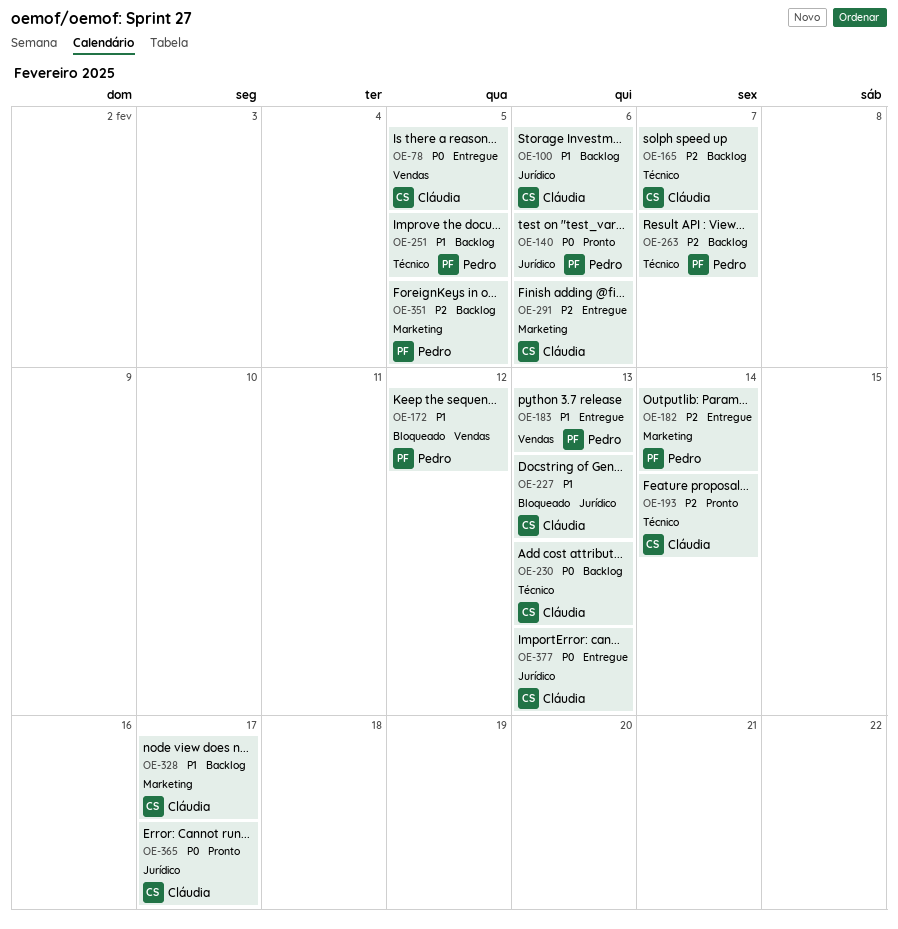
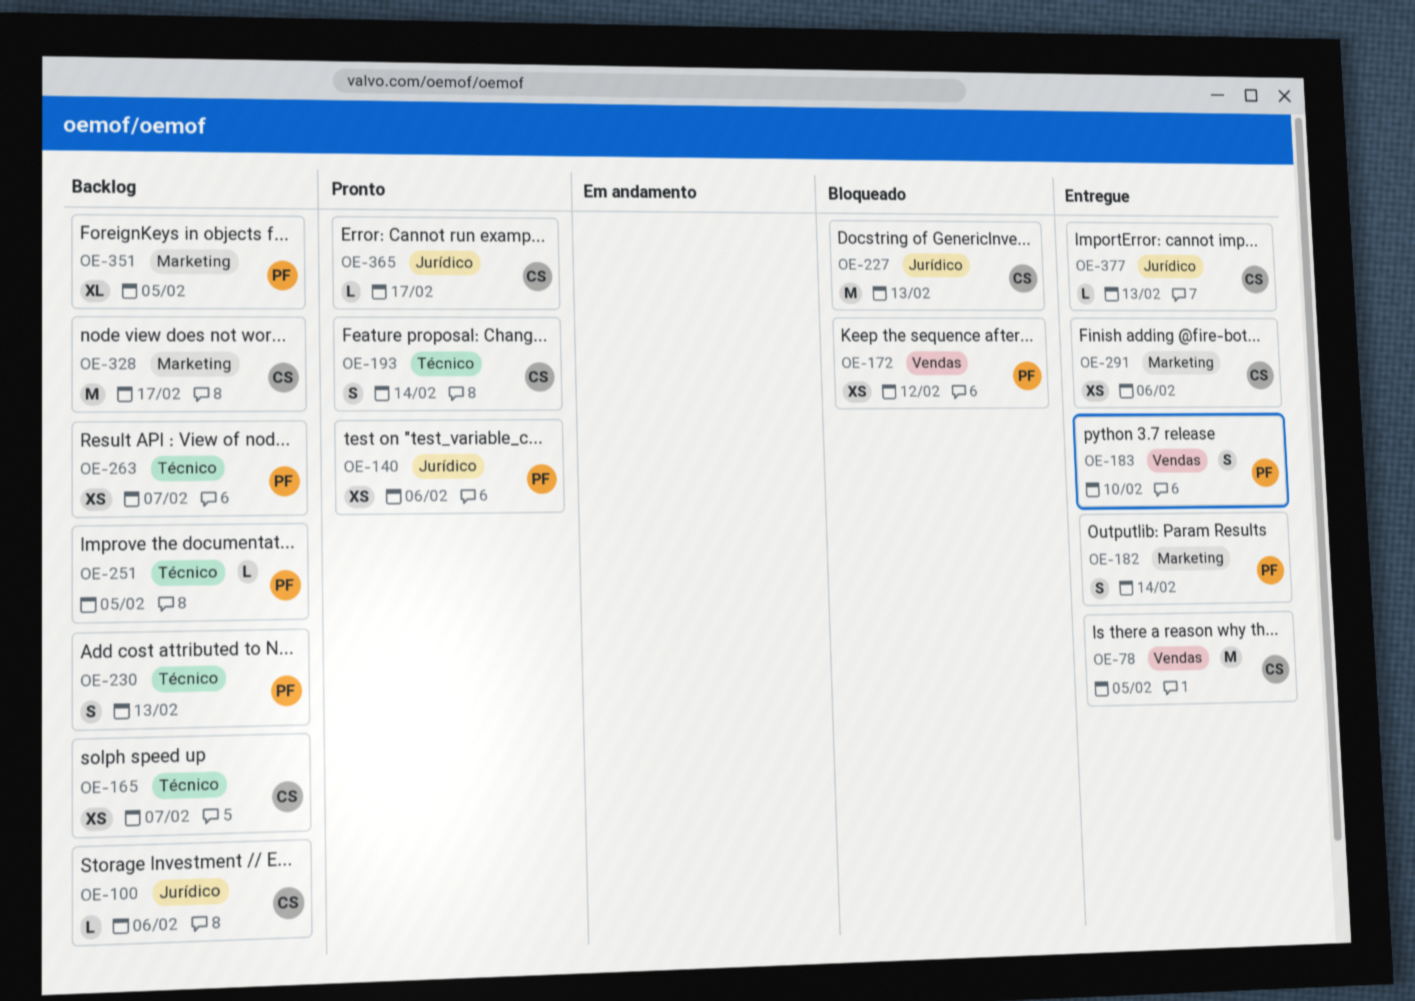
OE-183, due: Feb 13 -> Feb 10
OE-230, owner: Cláudia -> Pedro

